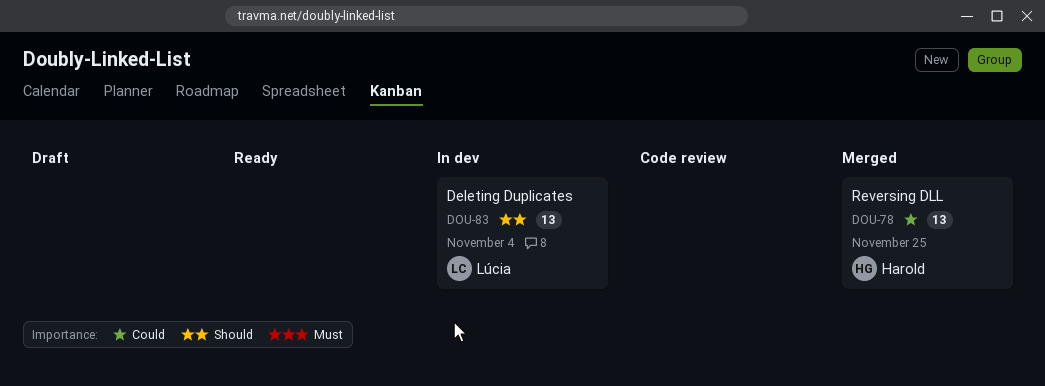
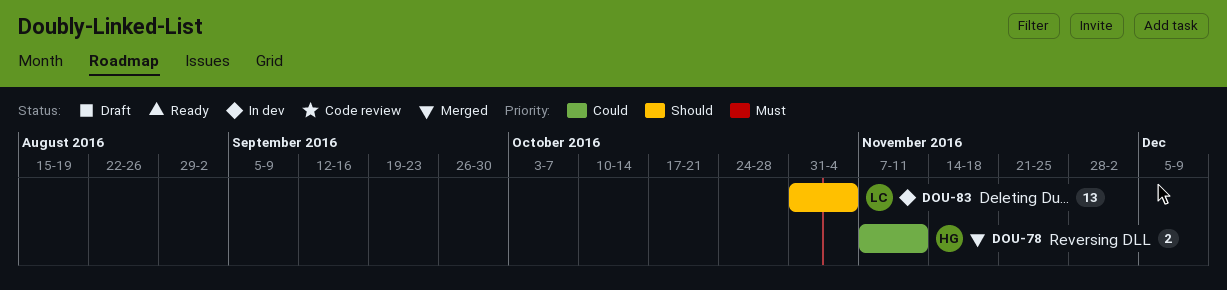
DOU-78, estimate: 13 -> 2
DOU-78, due: Nov 25 -> Nov 11

